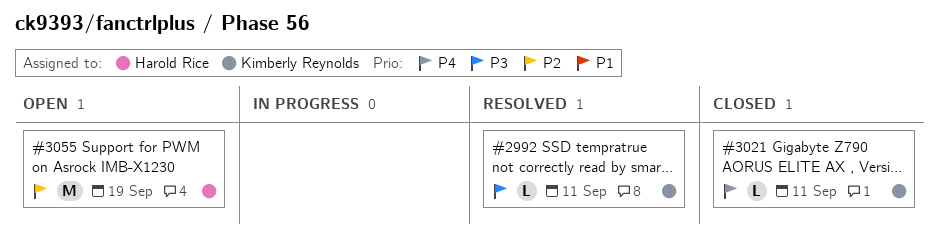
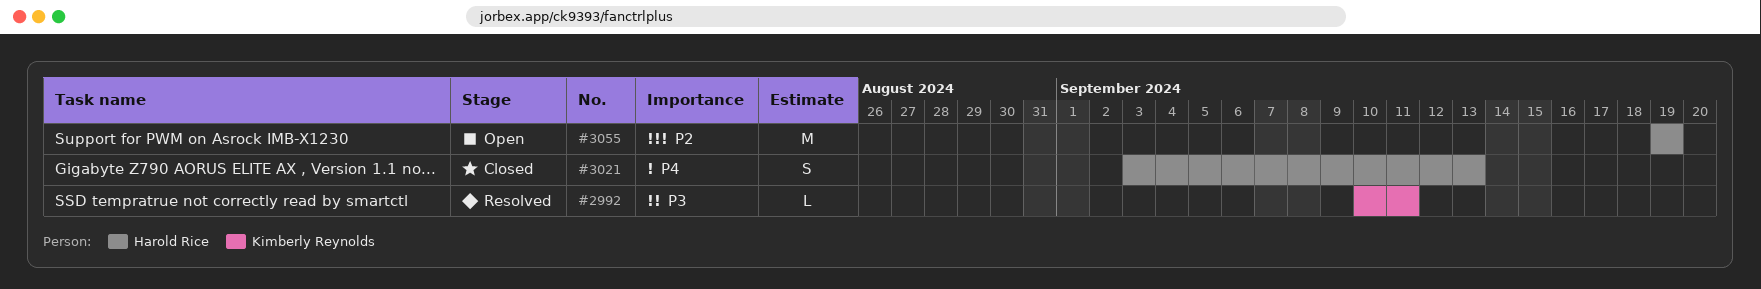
#3021, owner: Kimberly Reynolds -> Harold Rice
#3021, estimate: L -> S
#3021, due: Sep 11 -> Sep 13

